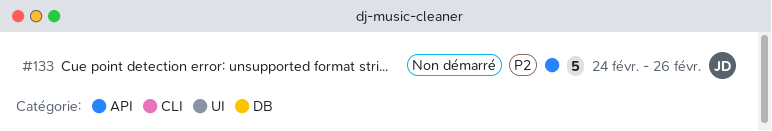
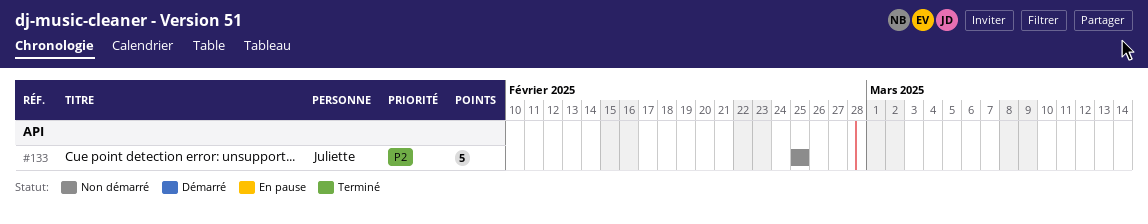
#133, start: Feb 24 -> Feb 25
#133, due: Feb 26 -> Feb 25

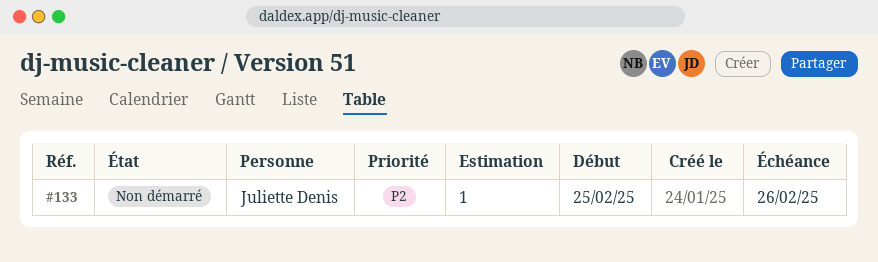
#133, estimate: 5 -> 1
#133, due: Feb 25 -> Feb 26

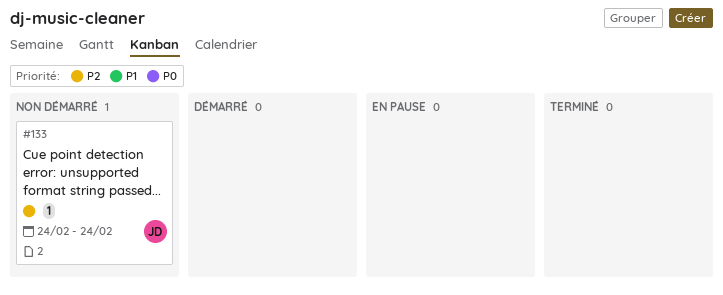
#133, start: Feb 25 -> Feb 24
#133, due: Feb 26 -> Feb 24

